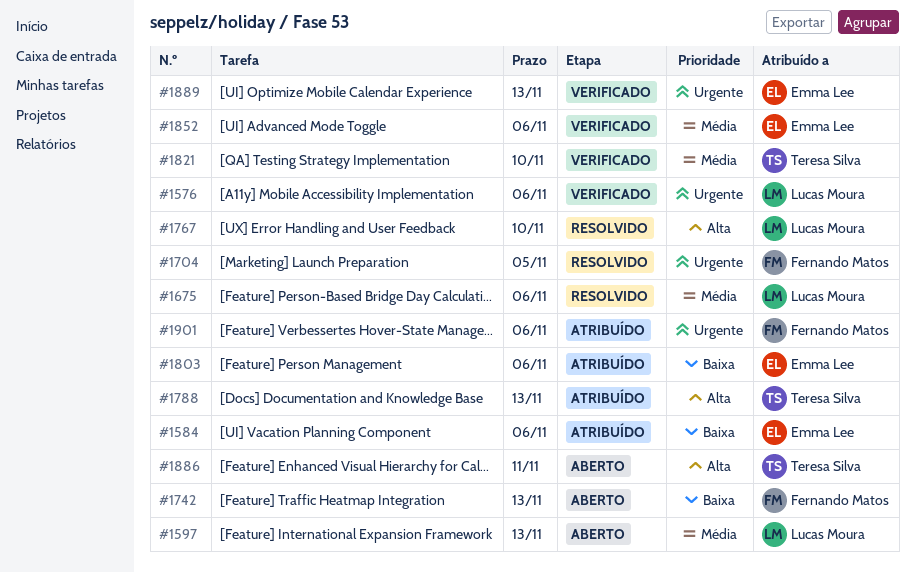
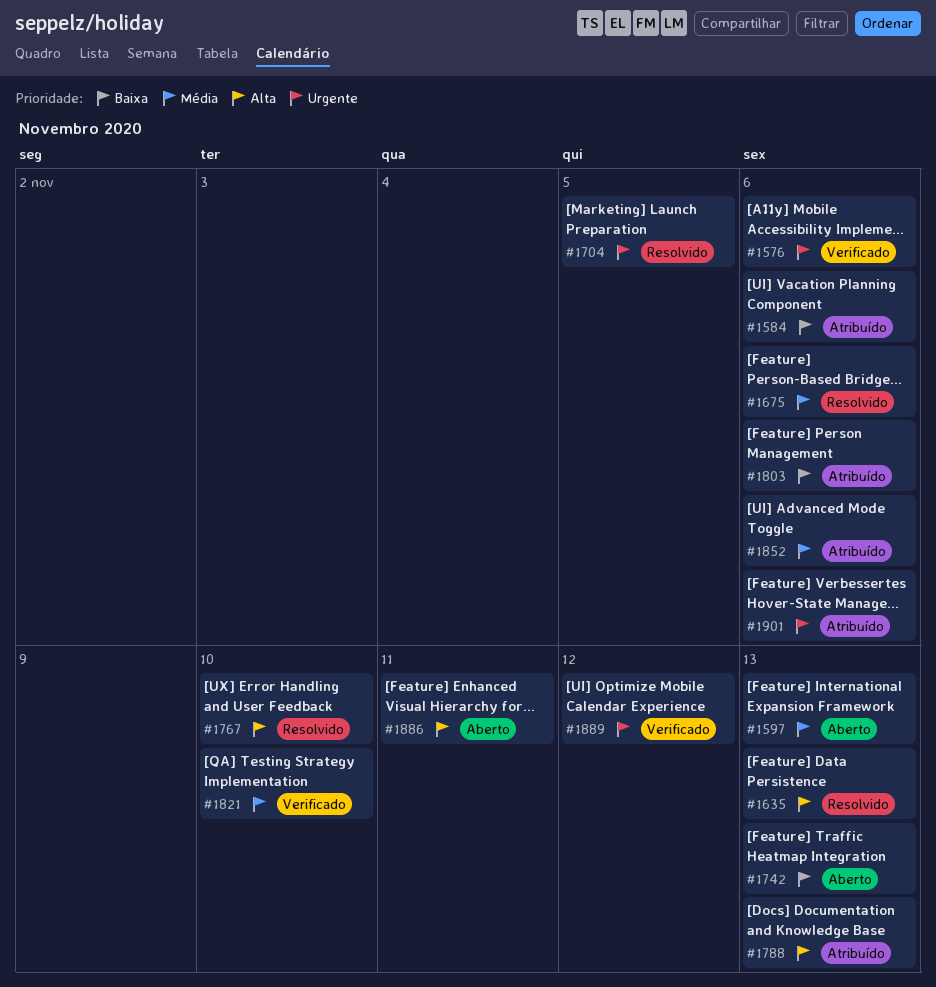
#1635: none -> present
#1852, status: Verificado -> Atribuído
#1889, due: Nov 13 -> Nov 12

